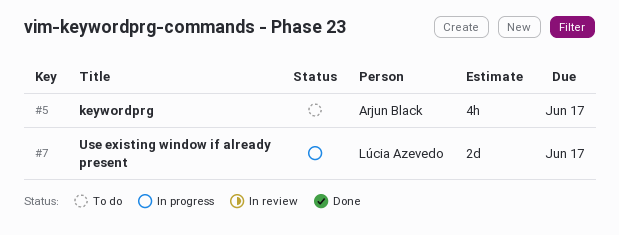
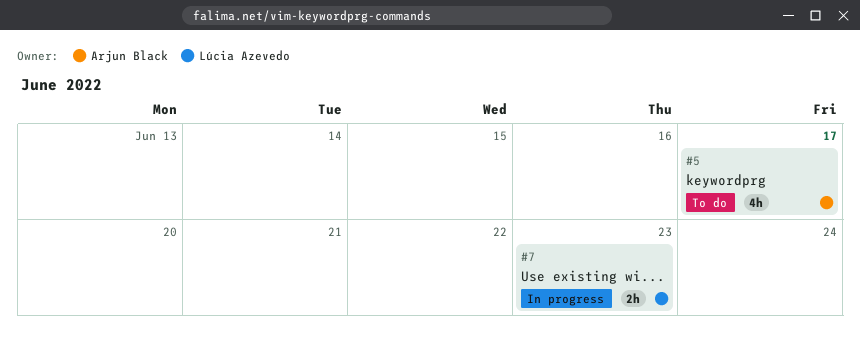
#7, estimate: 2d -> 2h
#7, due: Jun 17 -> Jun 23

